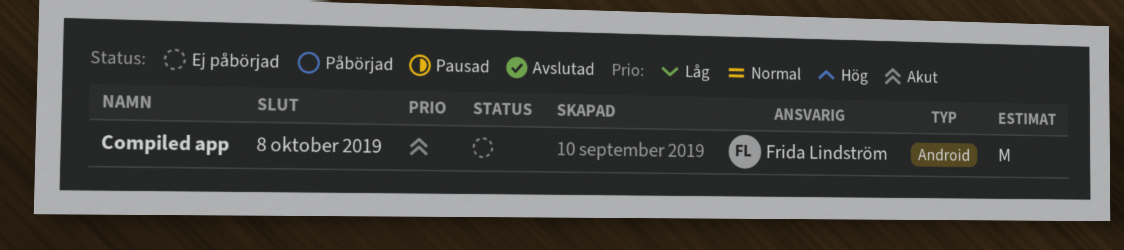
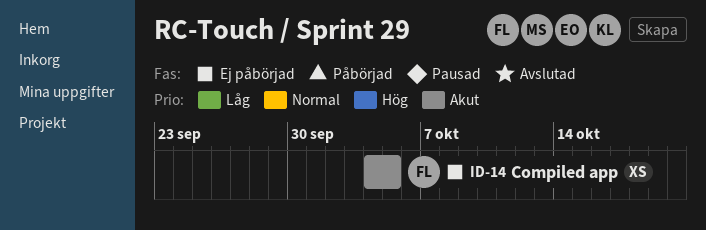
Compiled app, estimate: M -> XS
Compiled app, due: Oct 8 -> Oct 5

